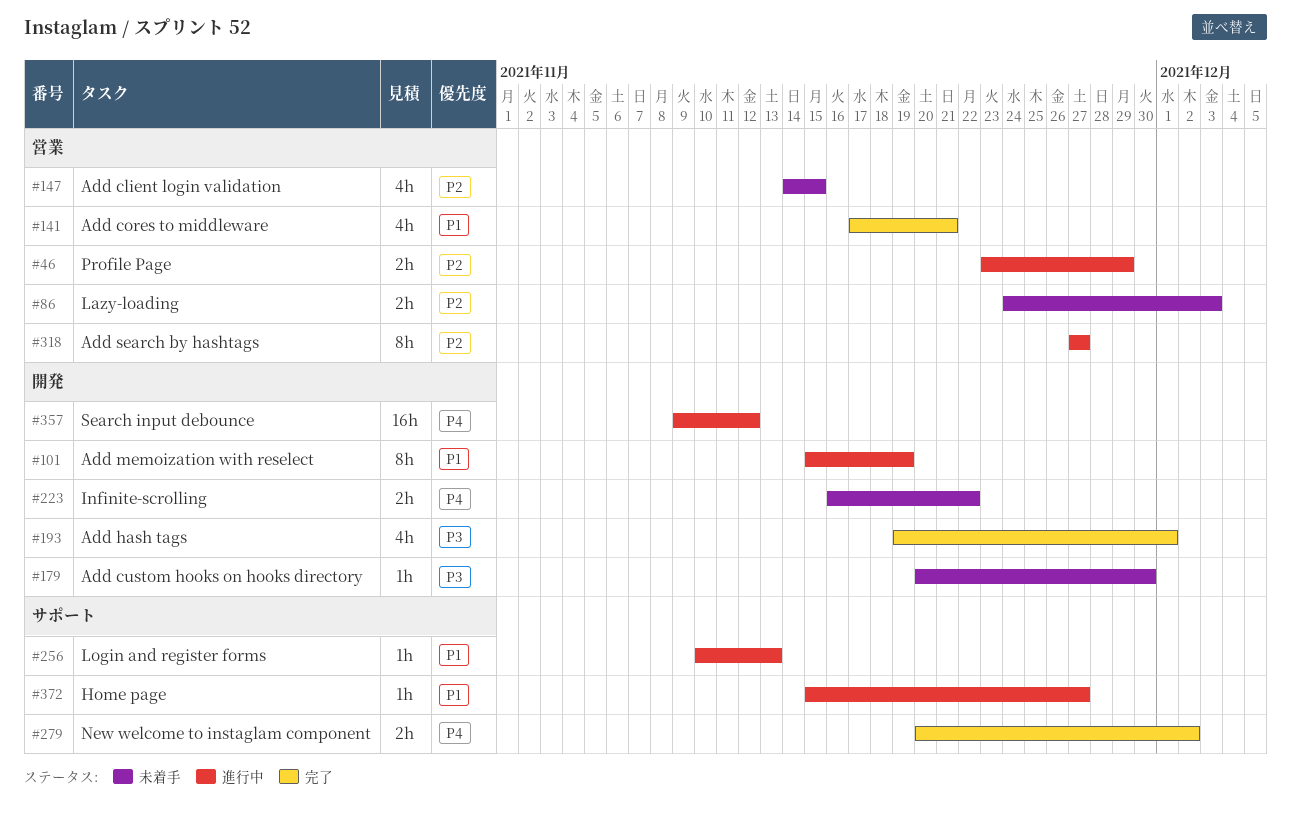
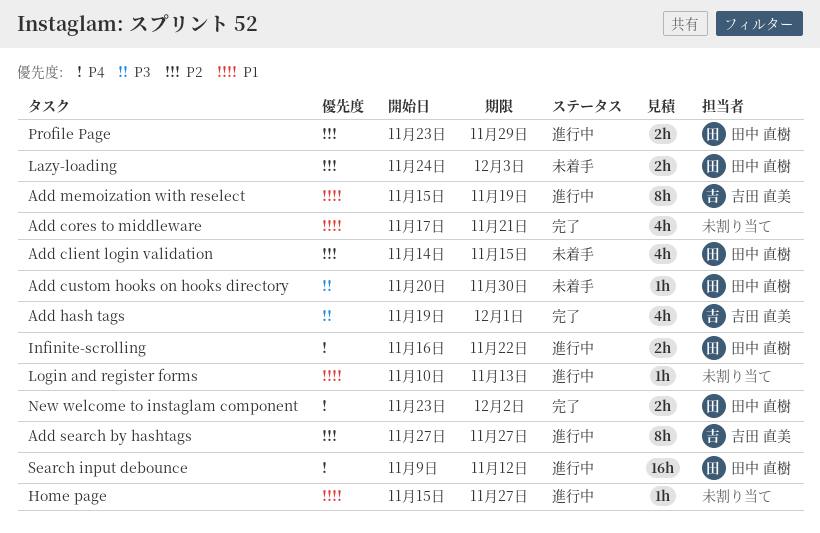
Infinite-scrolling, status: 未着手 -> 進行中
New welcome to instaglam component, start: Nov 20 -> Nov 23

